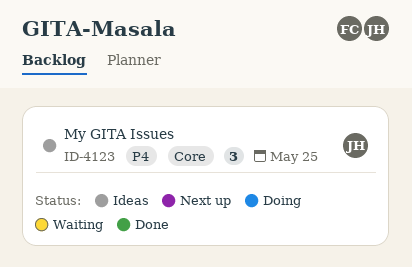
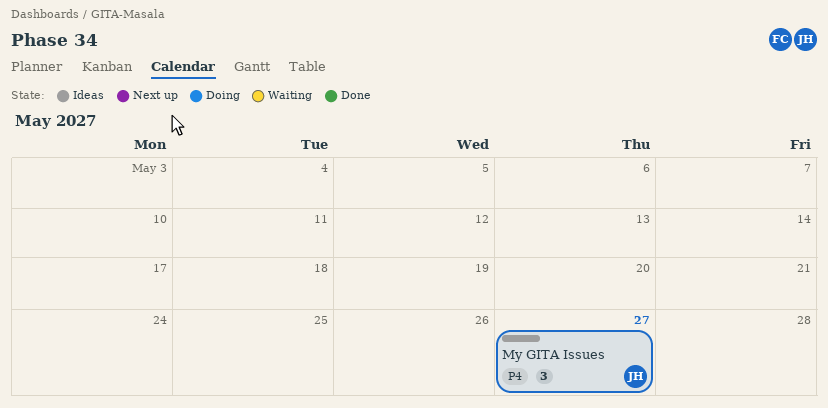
My GITA Issues, due: May 25 -> May 27

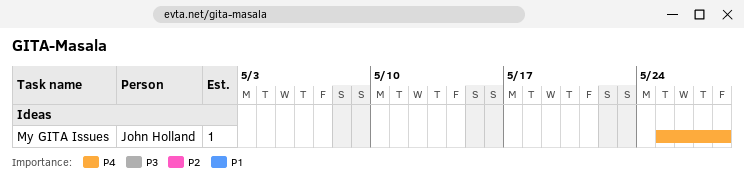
My GITA Issues, estimate: 3 -> 1
My GITA Issues, due: May 27 -> May 28

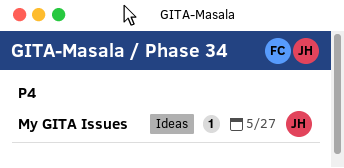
My GITA Issues, due: May 28 -> May 27

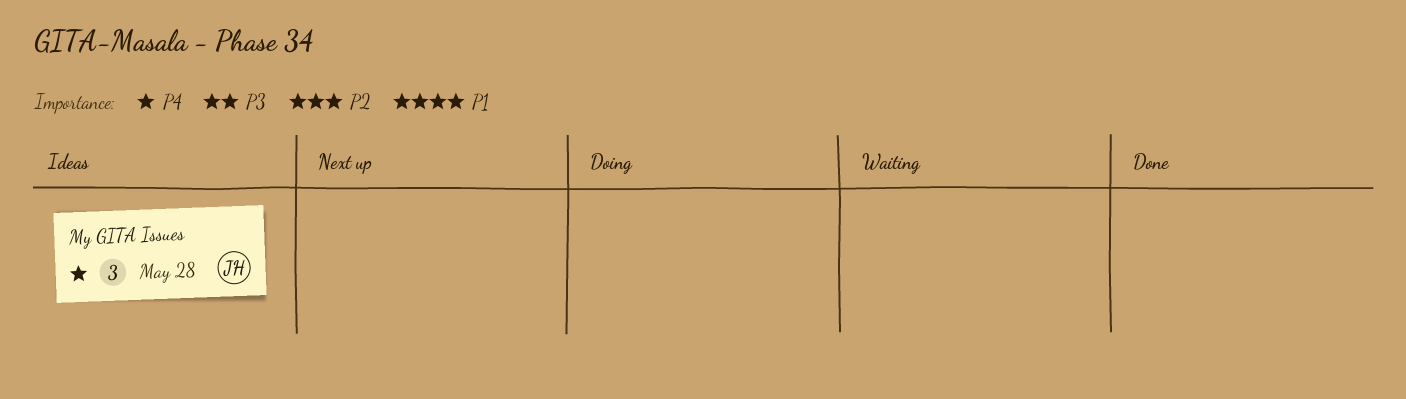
My GITA Issues, estimate: 1 -> 3
My GITA Issues, due: May 27 -> May 28

